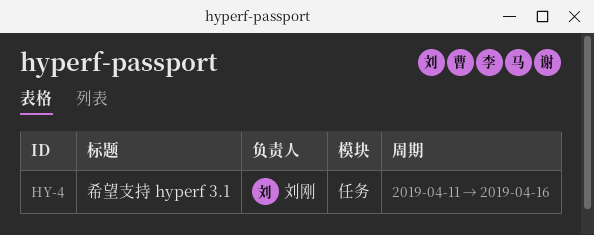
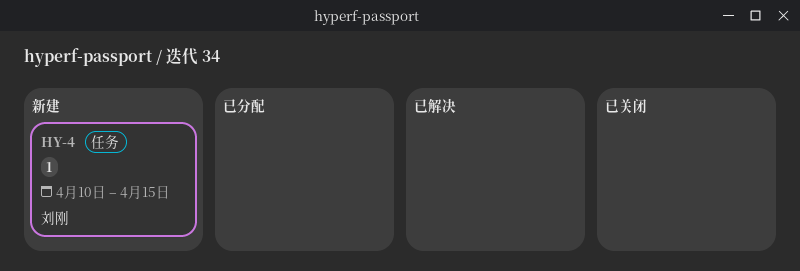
HY-4, start: Apr 11 -> Apr 10
HY-4, due: Apr 16 -> Apr 15

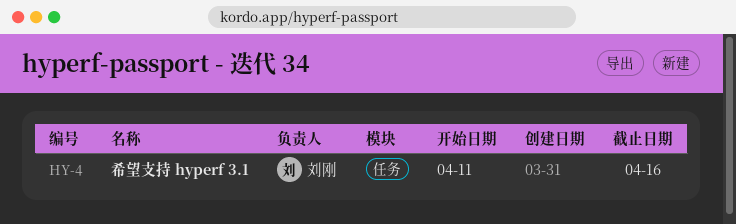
HY-4, start: Apr 10 -> Apr 11
HY-4, due: Apr 15 -> Apr 16

